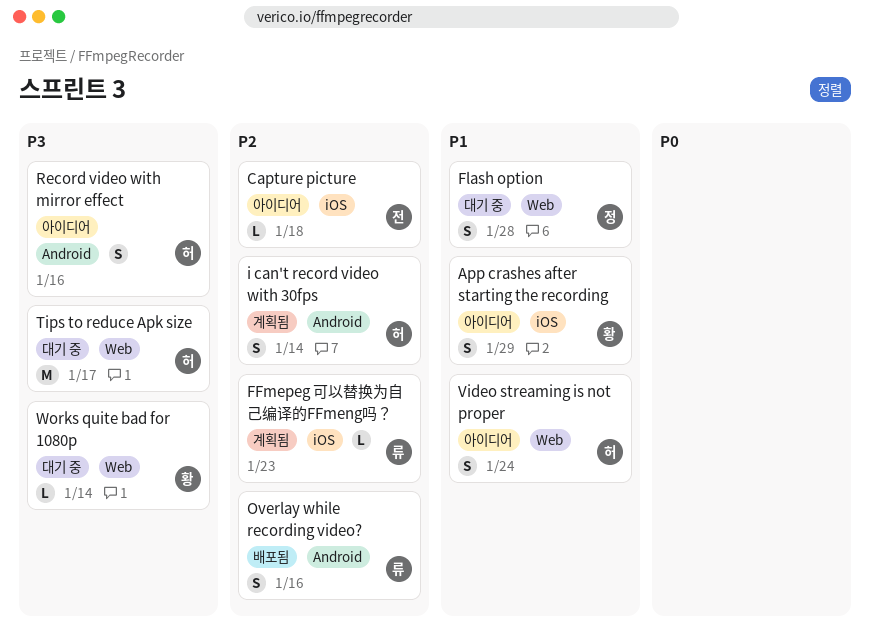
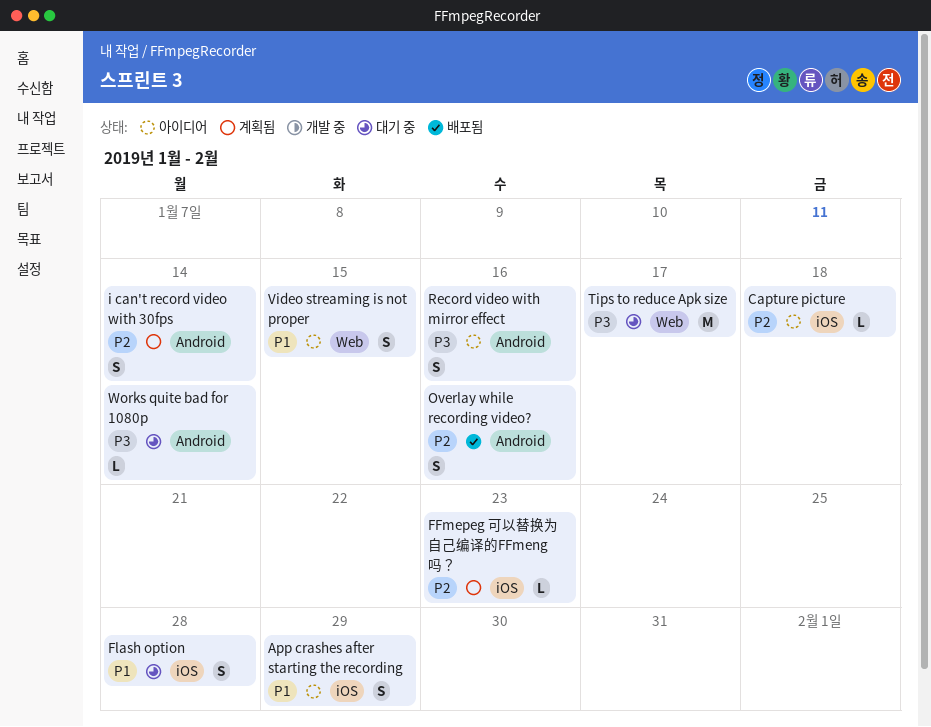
Flash option, label: Web -> iOS
Video streaming is not proper, due: Jan 24 -> Jan 15
Works quite bad for 1080p, label: Web -> Android

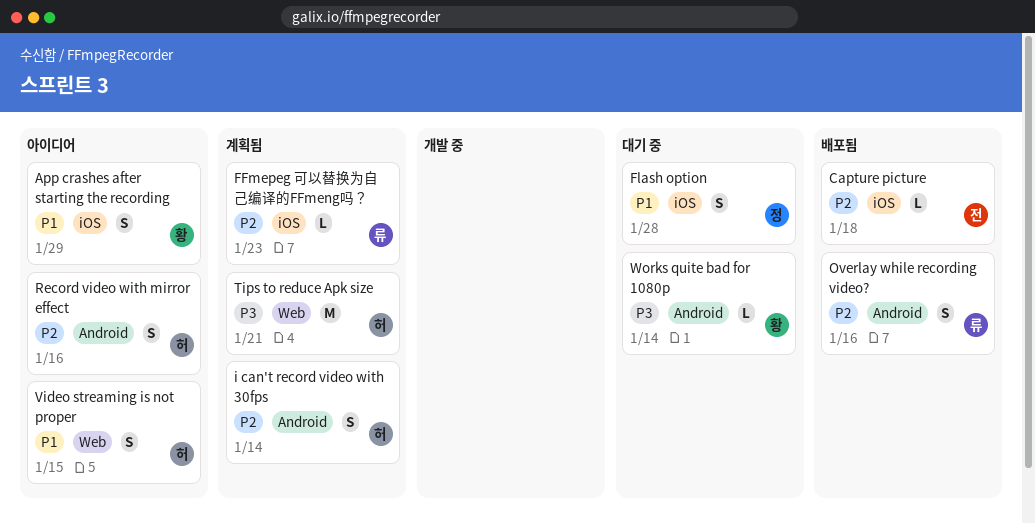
Capture picture, status: 아이디어 -> 배포됨
Record video with mirror effect, priority: P3 -> P2
Tips to reduce Apk size, status: 대기 중 -> 계획됨
Tips to reduce Apk size, due: Jan 17 -> Jan 21

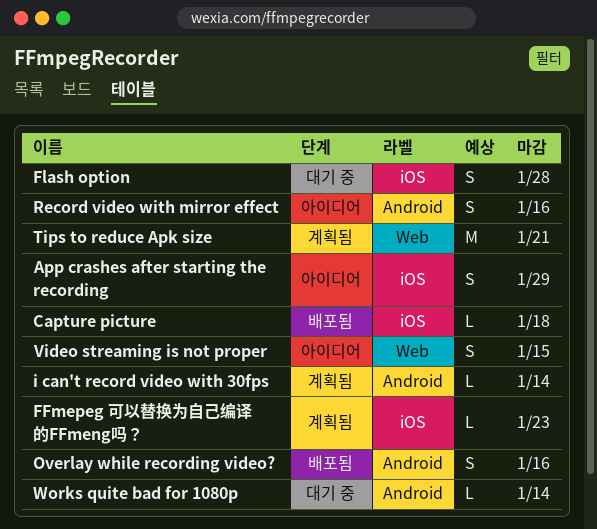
i can't record video with 30fps, estimate: S -> L

